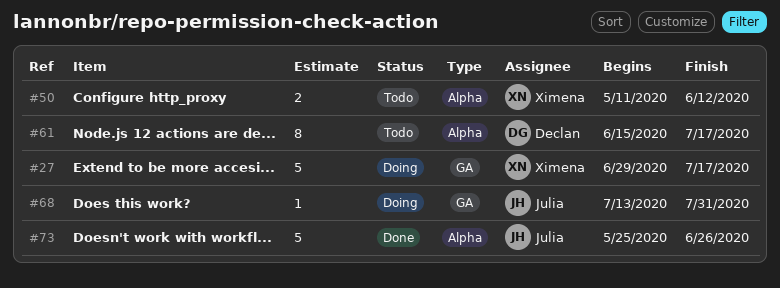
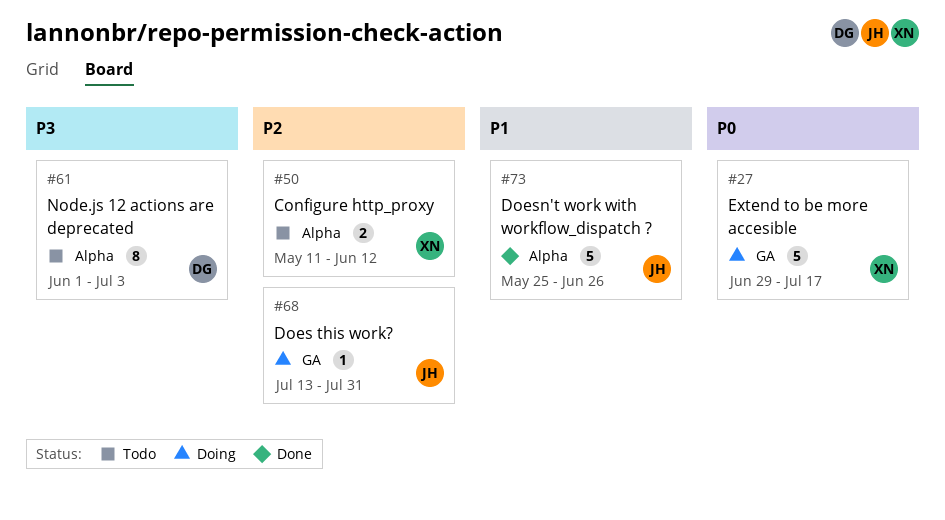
#61, start: Jun 15 -> Jun 1
#61, due: Jul 17 -> Jul 3

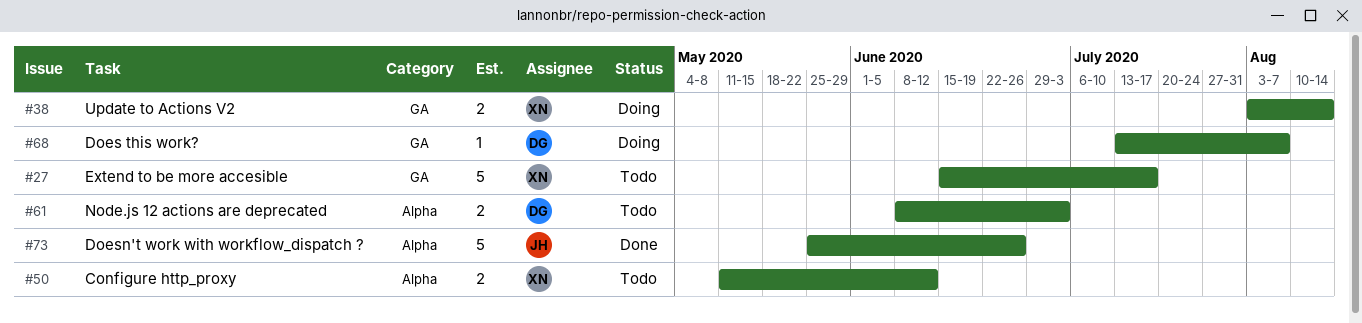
#27, status: Doing -> Todo
#27, start: Jun 29 -> Jun 15
#38: none -> present
#61, estimate: 8 -> 2
#61, start: Jun 1 -> Jun 8
#68, owner: JH -> DG
#68, due: Jul 31 -> Aug 7

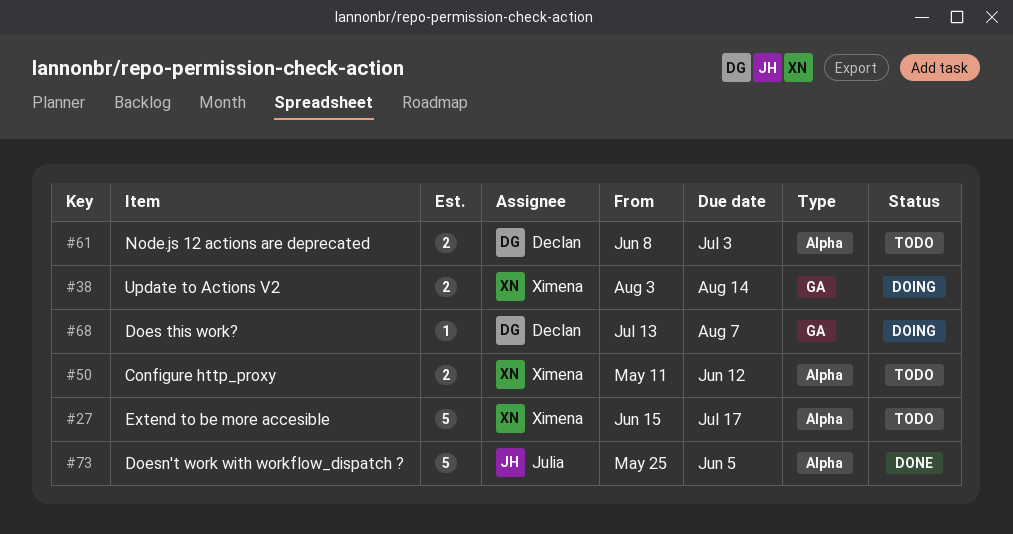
#27, label: GA -> Alpha
#73, due: Jun 26 -> Jun 5

